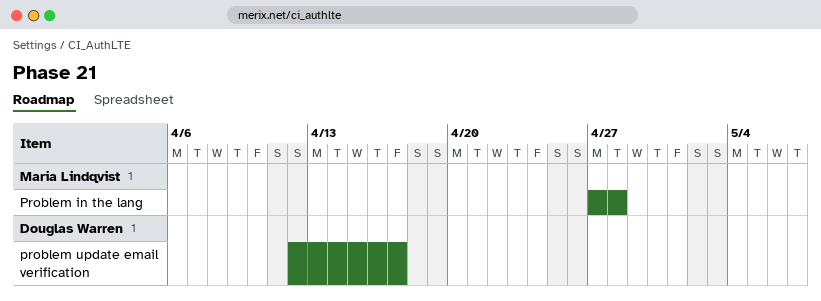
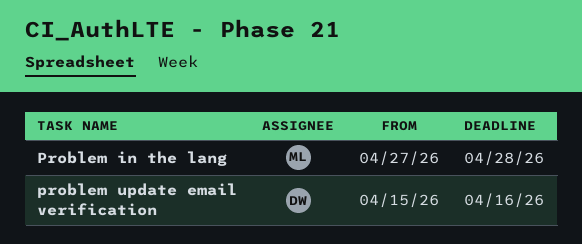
problem update email verification, start: Apr 12 -> Apr 15
problem update email verification, due: Apr 17 -> Apr 16

